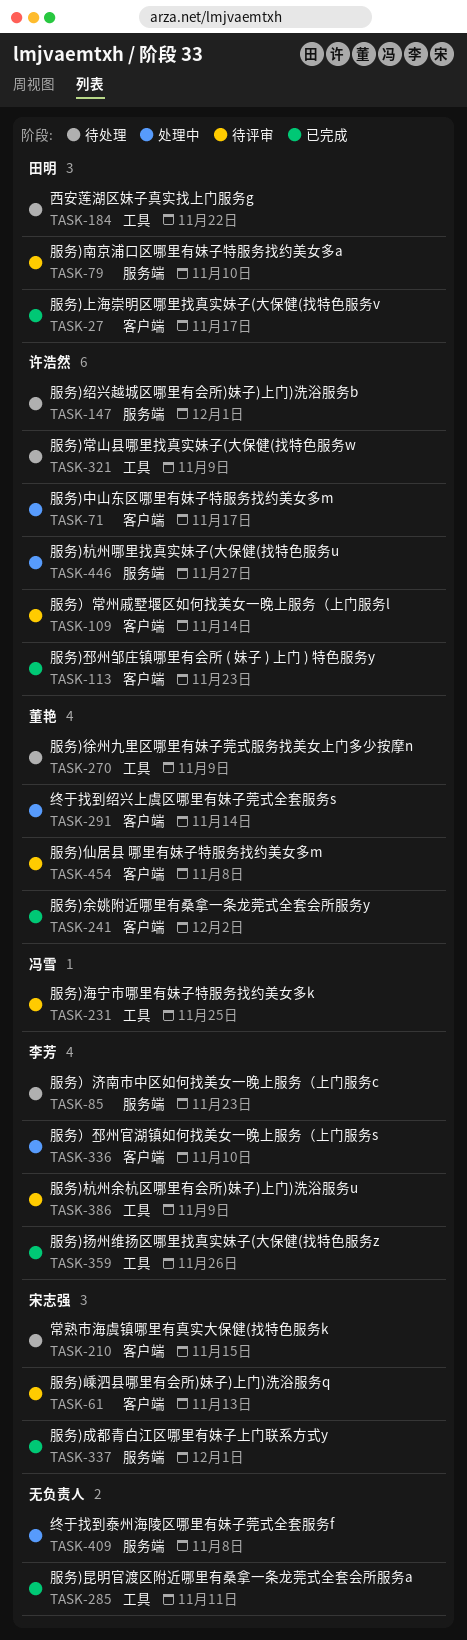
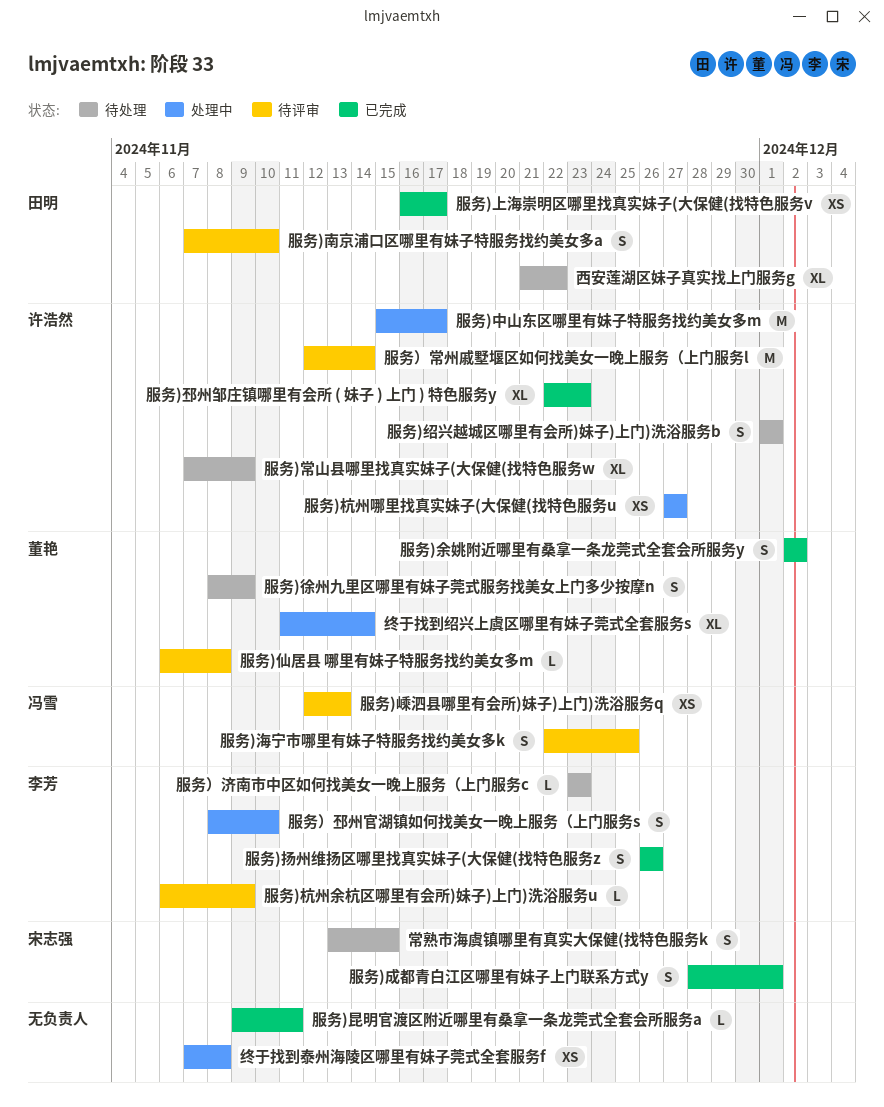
服务)嵊泗县哪里有会所)妹子)上门)洗浴服务q, owner: 宋志强 -> 冯雪

